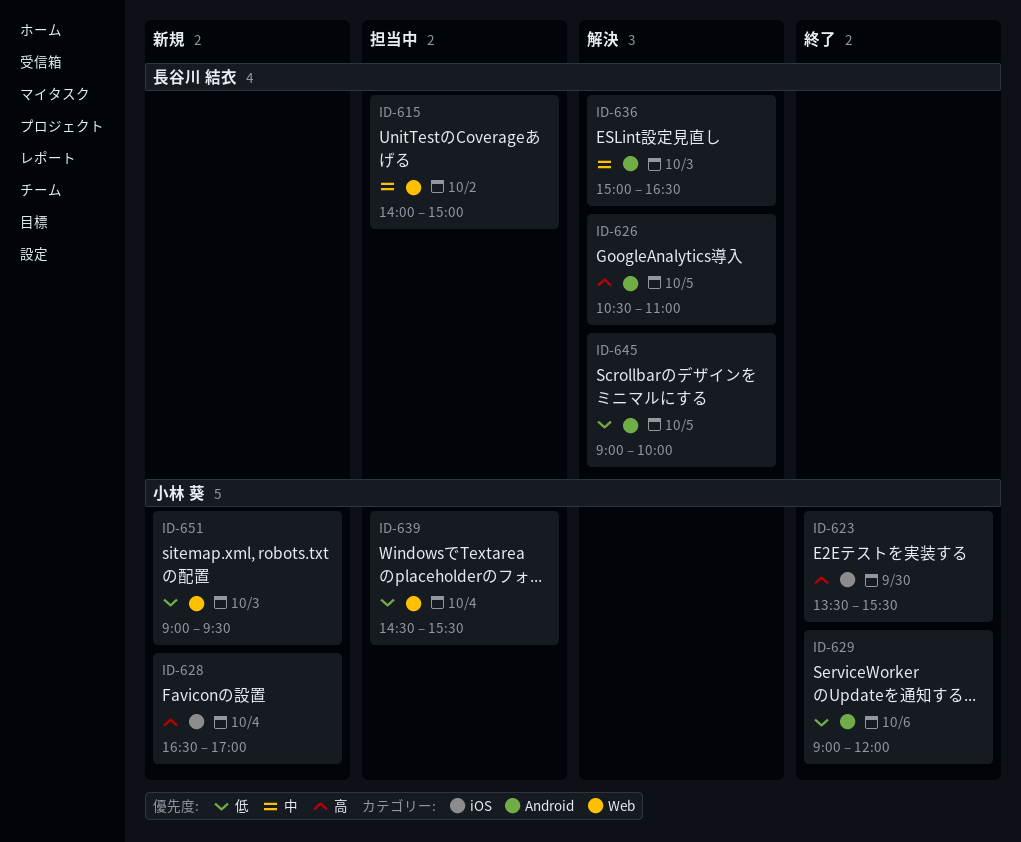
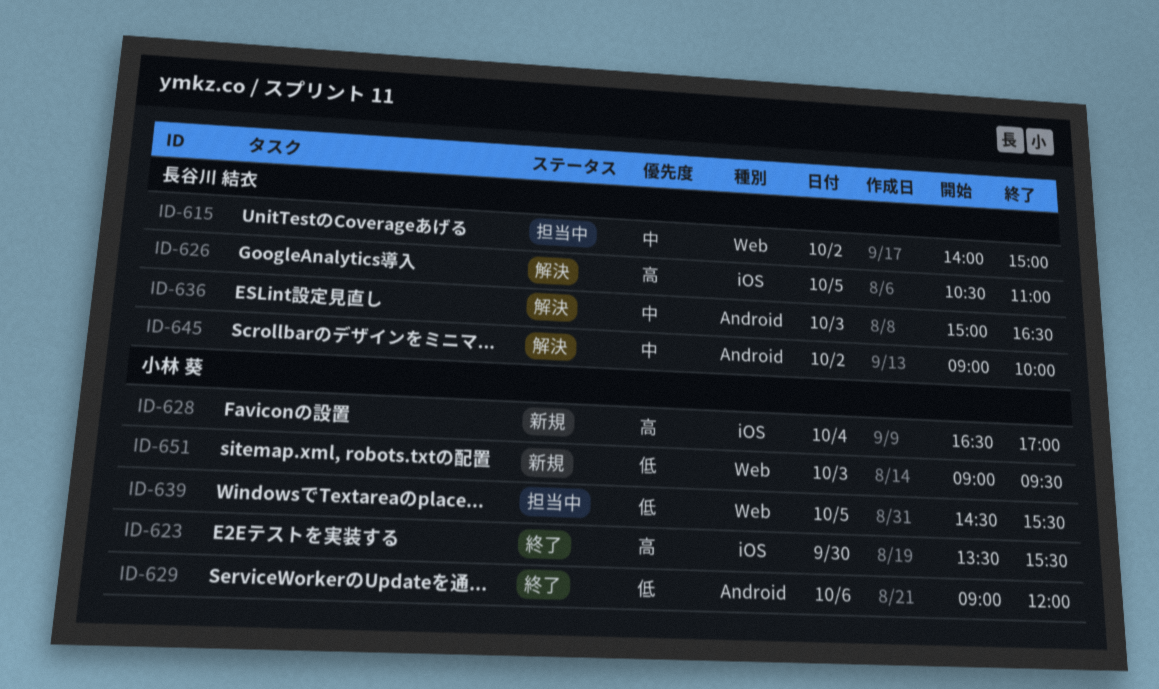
ID-626, label: Android -> iOS
ID-639, day: Oct 4 -> Oct 5
ID-645, priority: 低 -> 中
ID-645, day: Oct 5 -> Oct 2

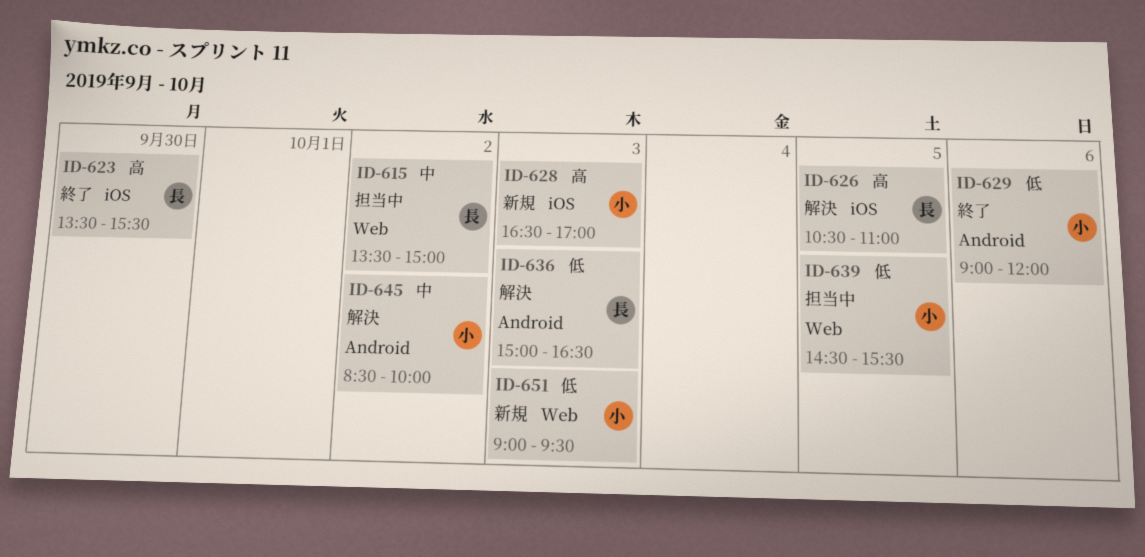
ID-615, begins: 14:00 -> 13:30
ID-623, owner: 小林 葵 -> 長谷川 結衣
ID-628, day: Oct 4 -> Oct 3
ID-636, priority: 中 -> 低
ID-645, owner: 長谷川 結衣 -> 小林 葵
ID-645, begins: 09:00 -> 08:30

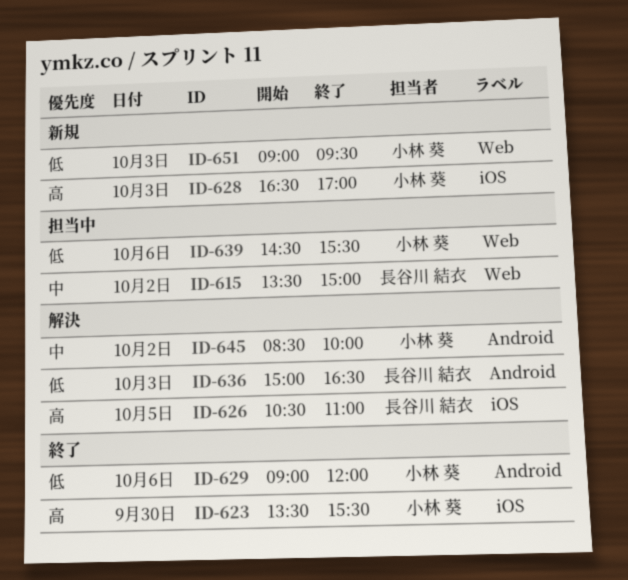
ID-623, owner: 長谷川 結衣 -> 小林 葵
ID-639, day: Oct 5 -> Oct 6

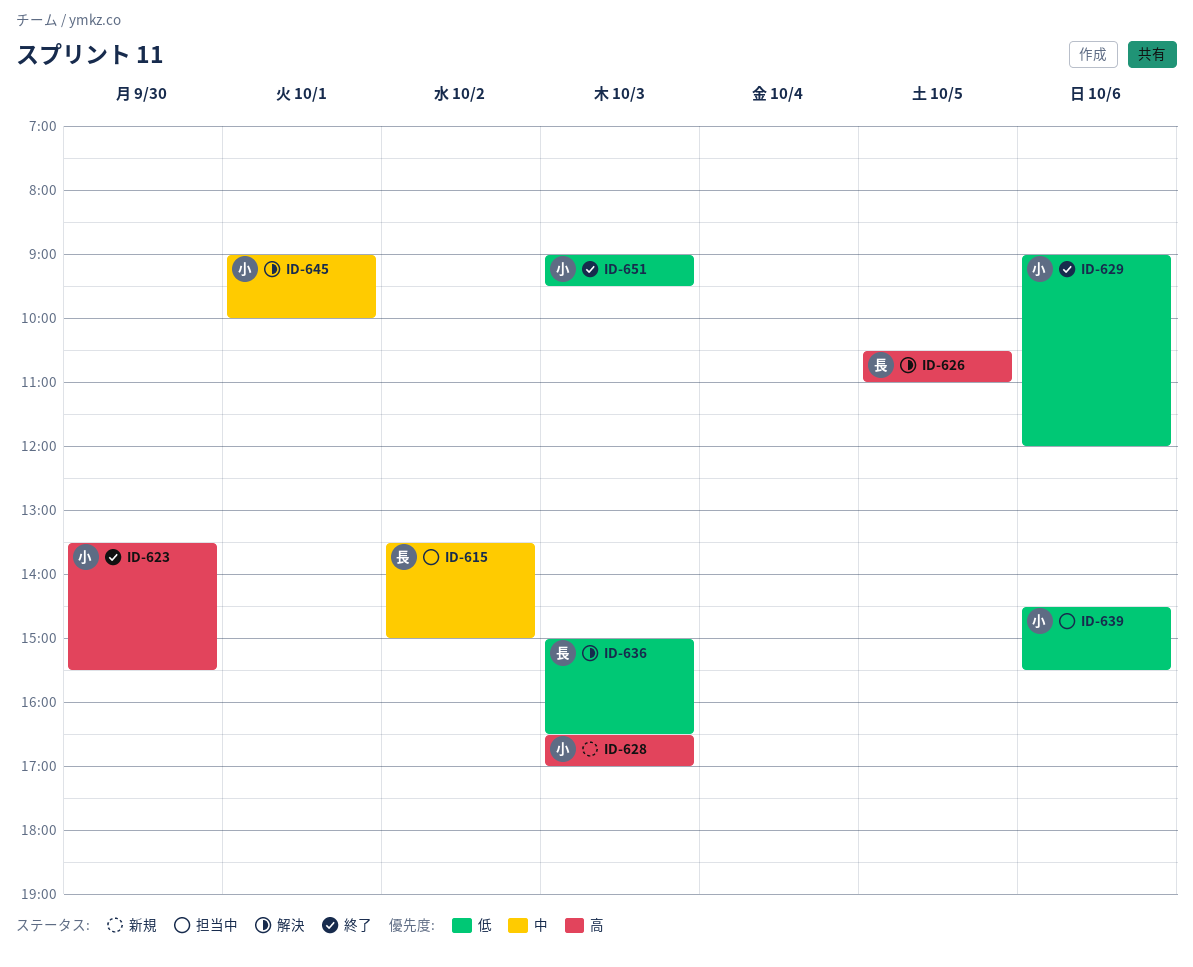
ID-645, day: Oct 2 -> Oct 1
ID-645, begins: 08:30 -> 09:00
ID-651, status: 新規 -> 終了

